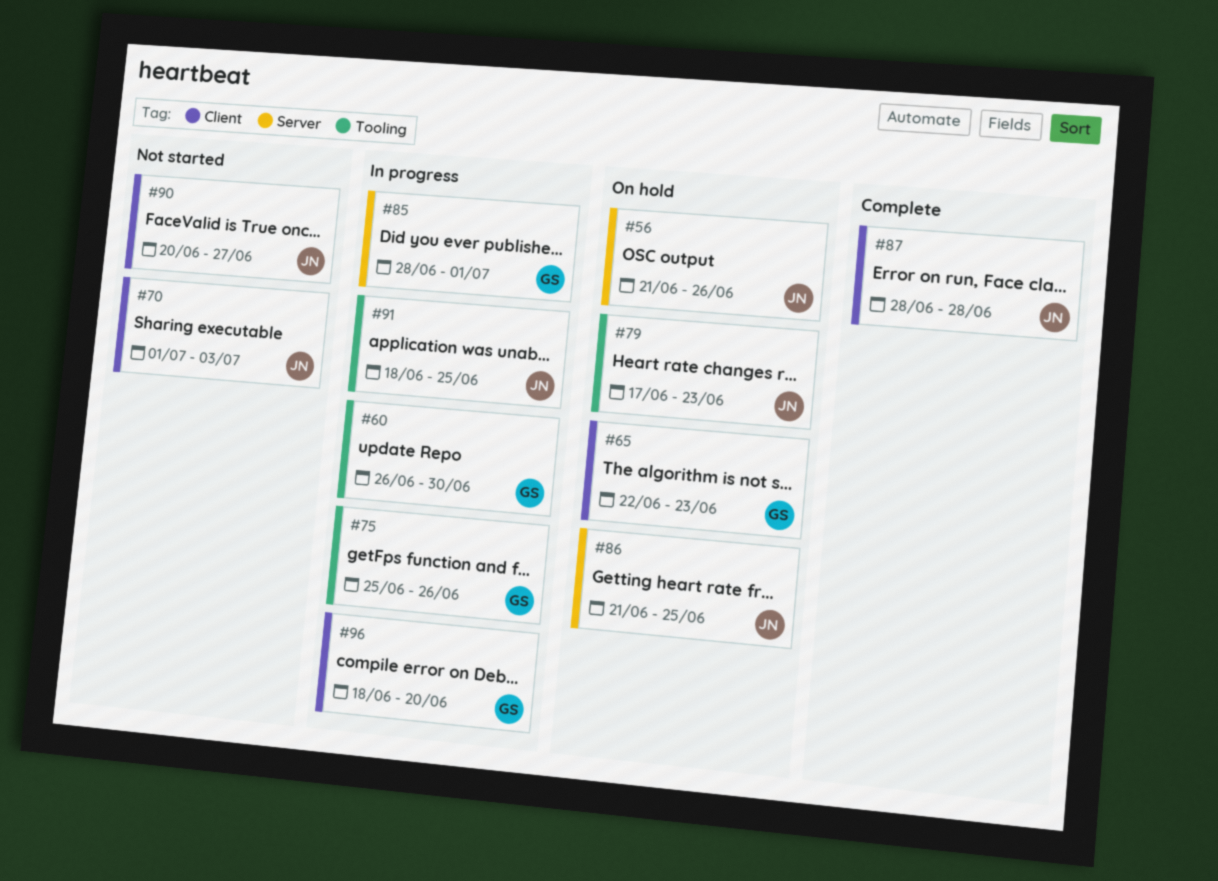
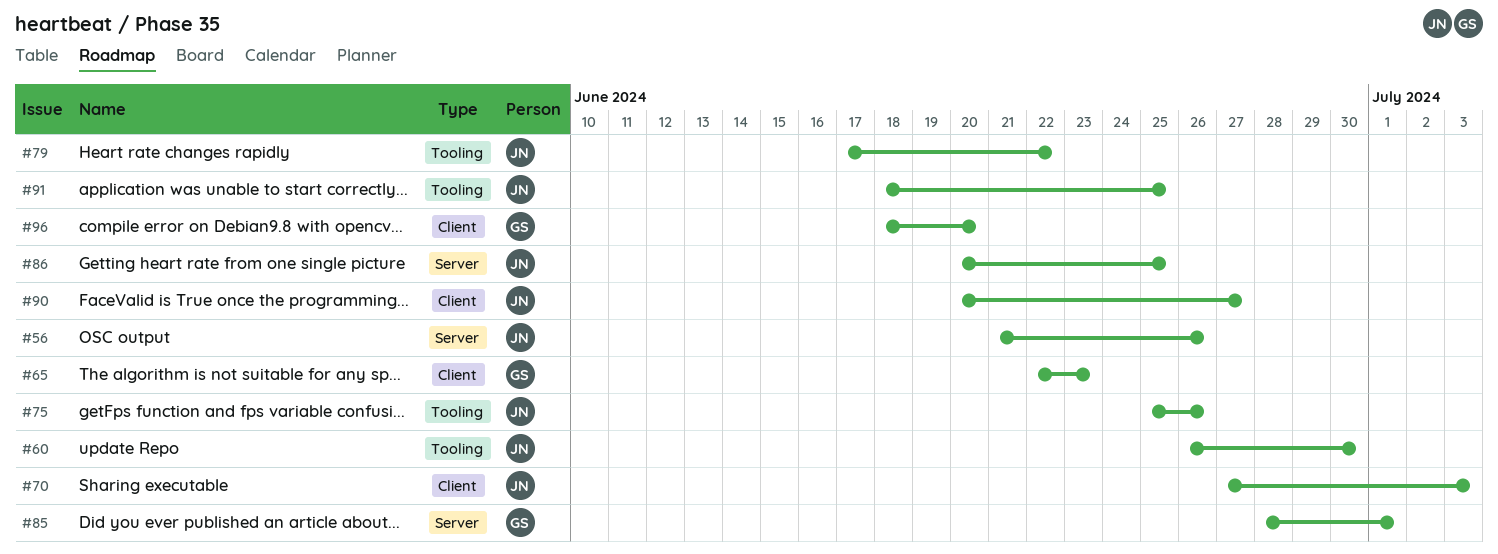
#60, owner: GS -> JN
#70, start: Jul 1 -> Jun 27
#75, owner: GS -> JN
#79, due: Jun 23 -> Jun 22
#86, start: Jun 21 -> Jun 20
#87: present -> none

